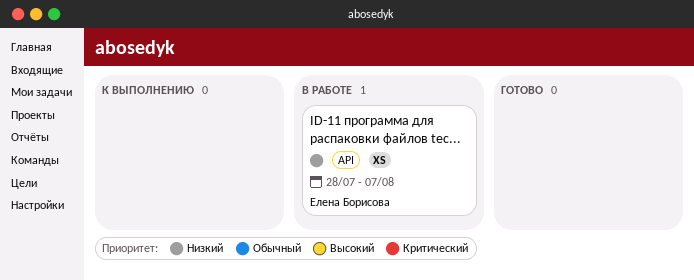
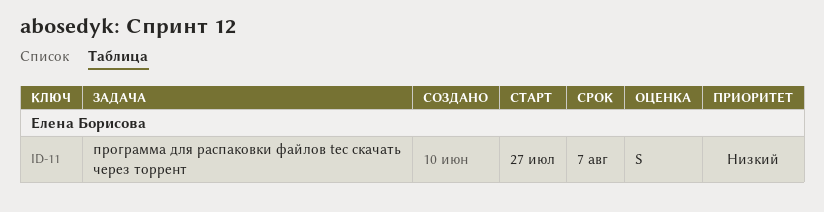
ID-11, estimate: XS -> S
ID-11, start: Jul 28 -> Jul 27

